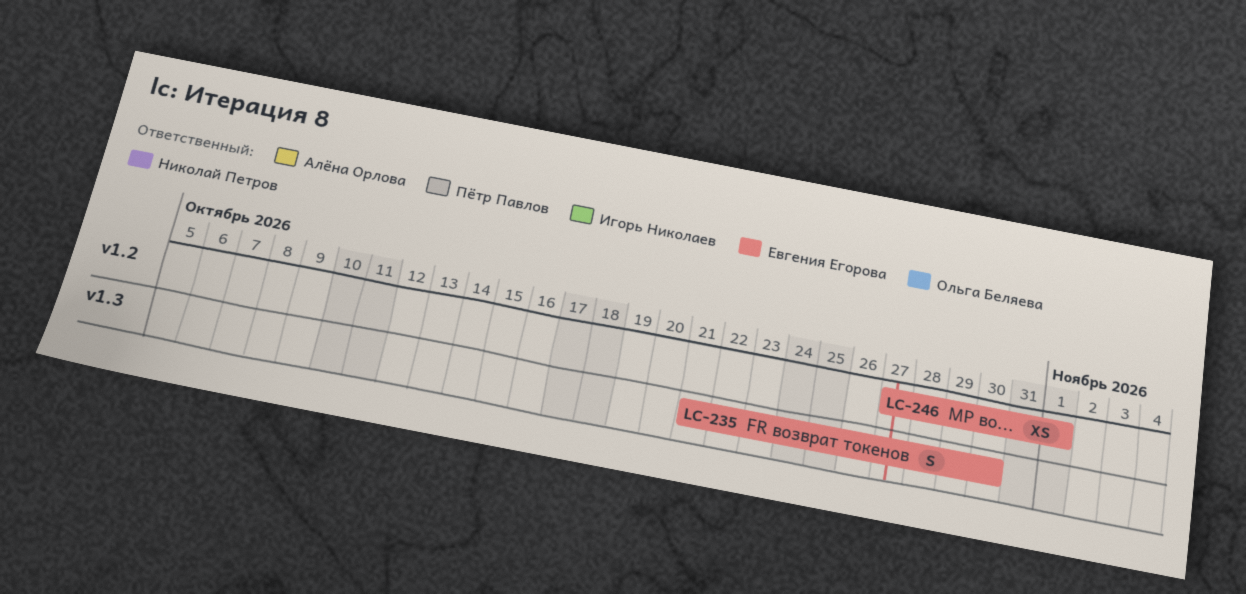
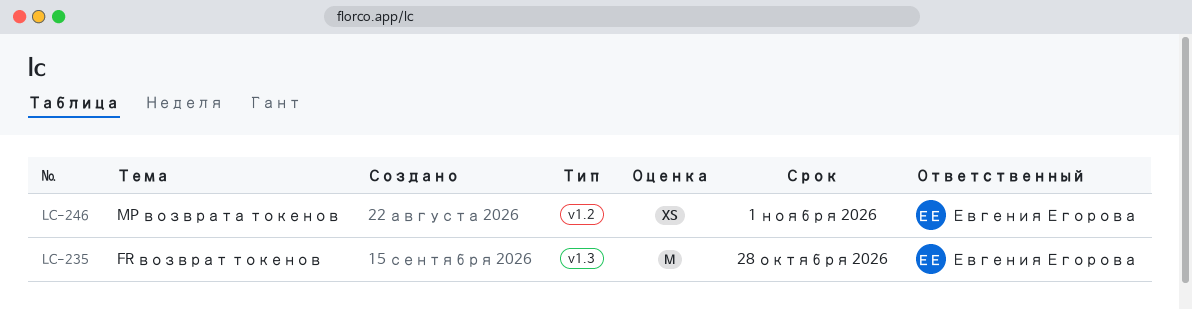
LC-235, estimate: S -> M
LC-235, due: Oct 30 -> Oct 28

